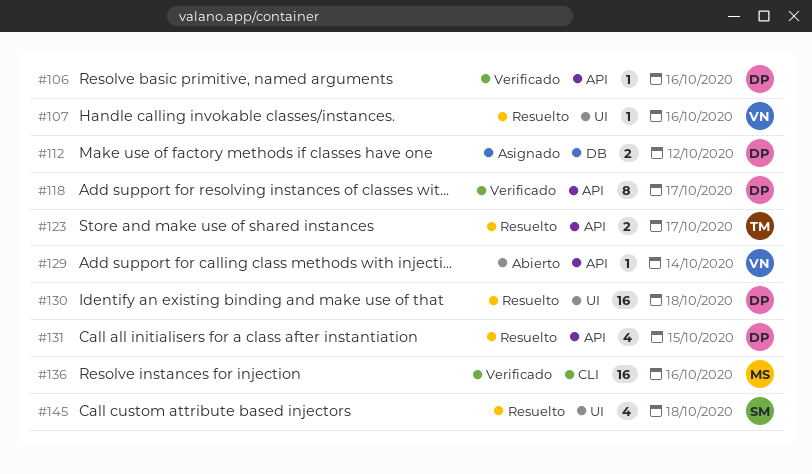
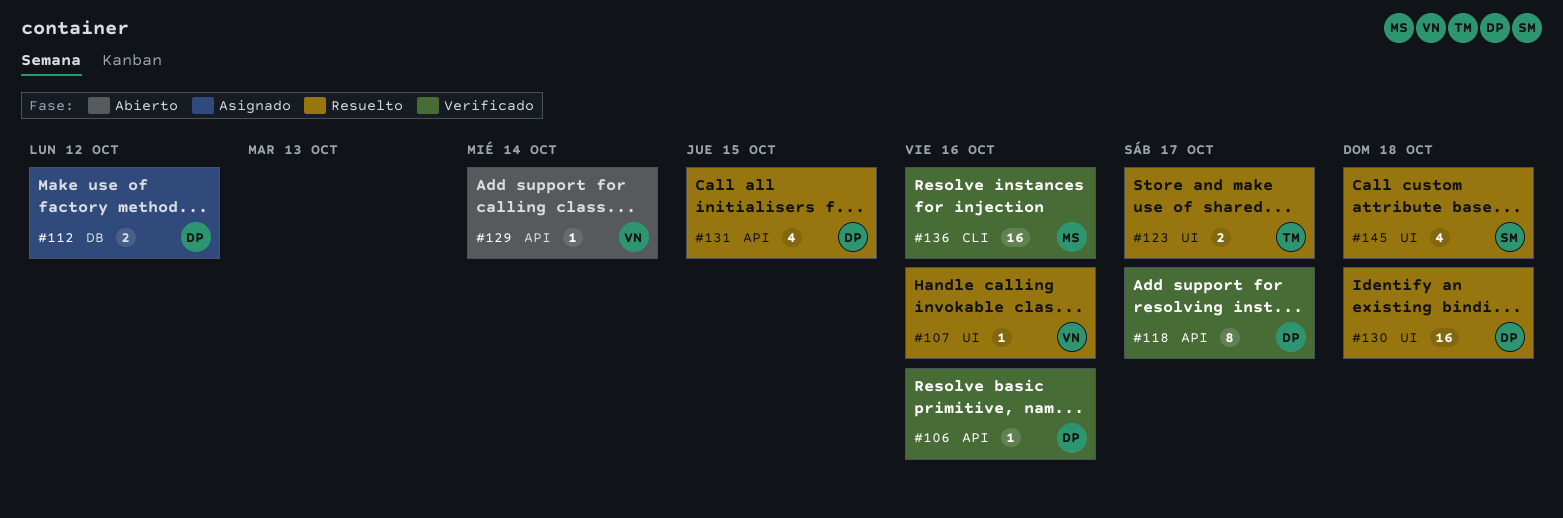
#123, label: API -> UI

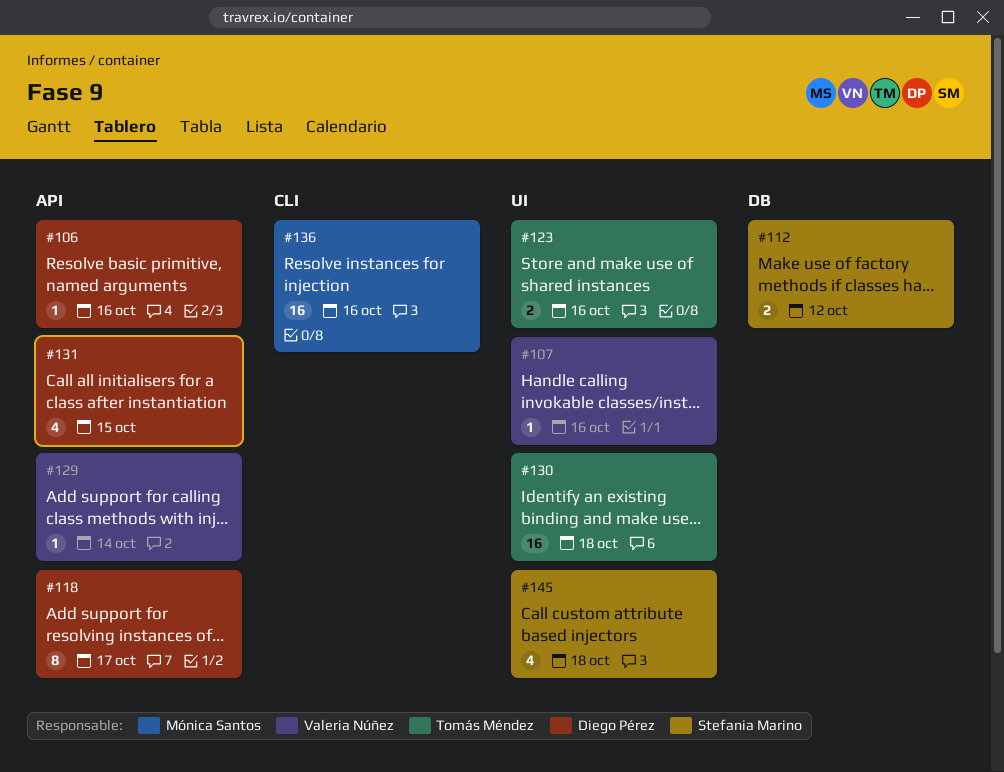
#112, owner: Diego Pérez -> Stefania Marino
#123, due: Oct 17 -> Oct 16
#130, owner: Diego Pérez -> Tomás Méndez

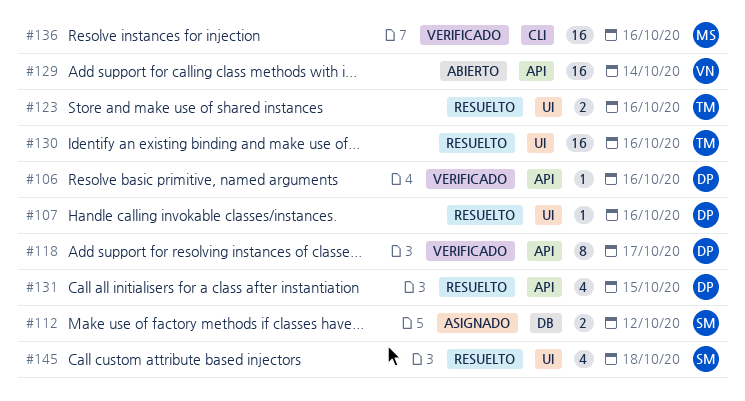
#107, owner: Valeria Núñez -> Diego Pérez
#129, estimate: 1 -> 16
#130, due: Oct 18 -> Oct 16

